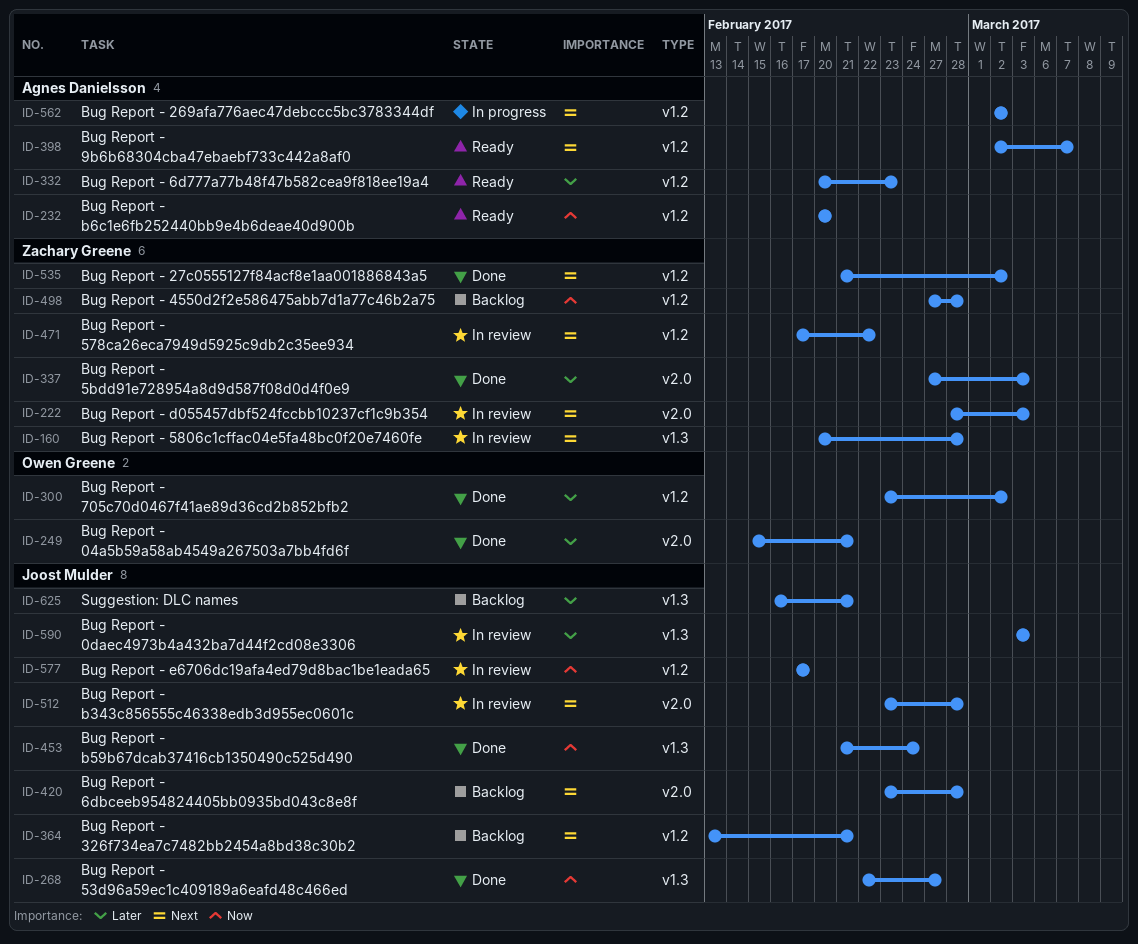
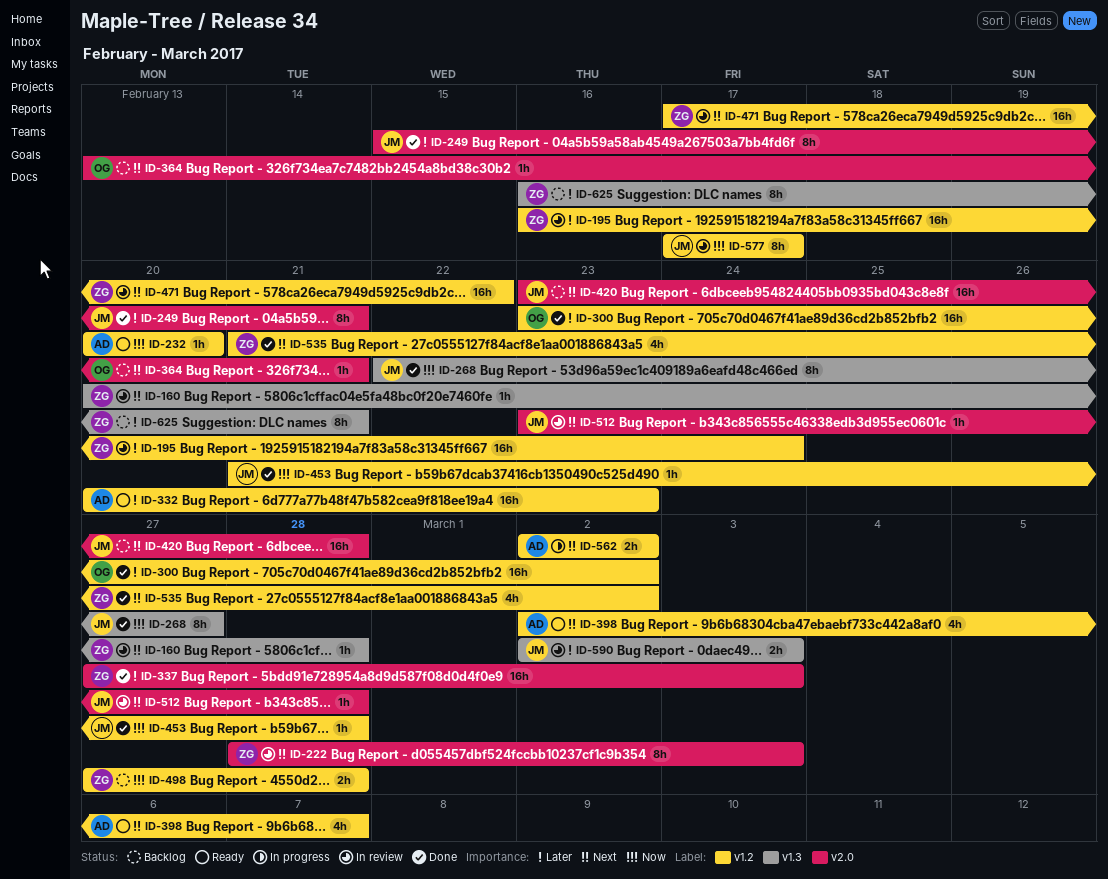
ID-195: none -> present
ID-249, owner: Owen Greene -> Joost Mulder
ID-364, owner: Joost Mulder -> Owen Greene
ID-364, label: v1.2 -> v2.0
ID-453, label: v1.3 -> v1.2
ID-453, due: Feb 24 -> Feb 28
ID-590, start: Mar 3 -> Mar 2
ID-625, owner: Joost Mulder -> Zachary Greene

